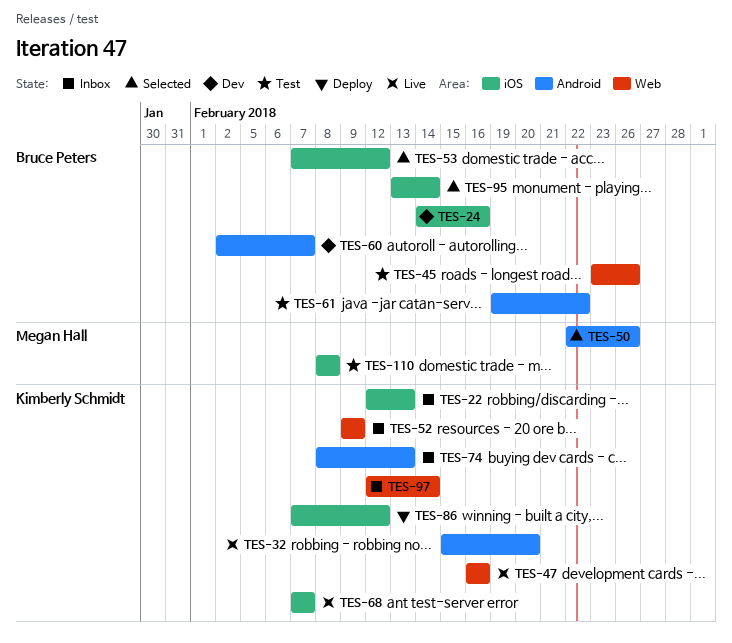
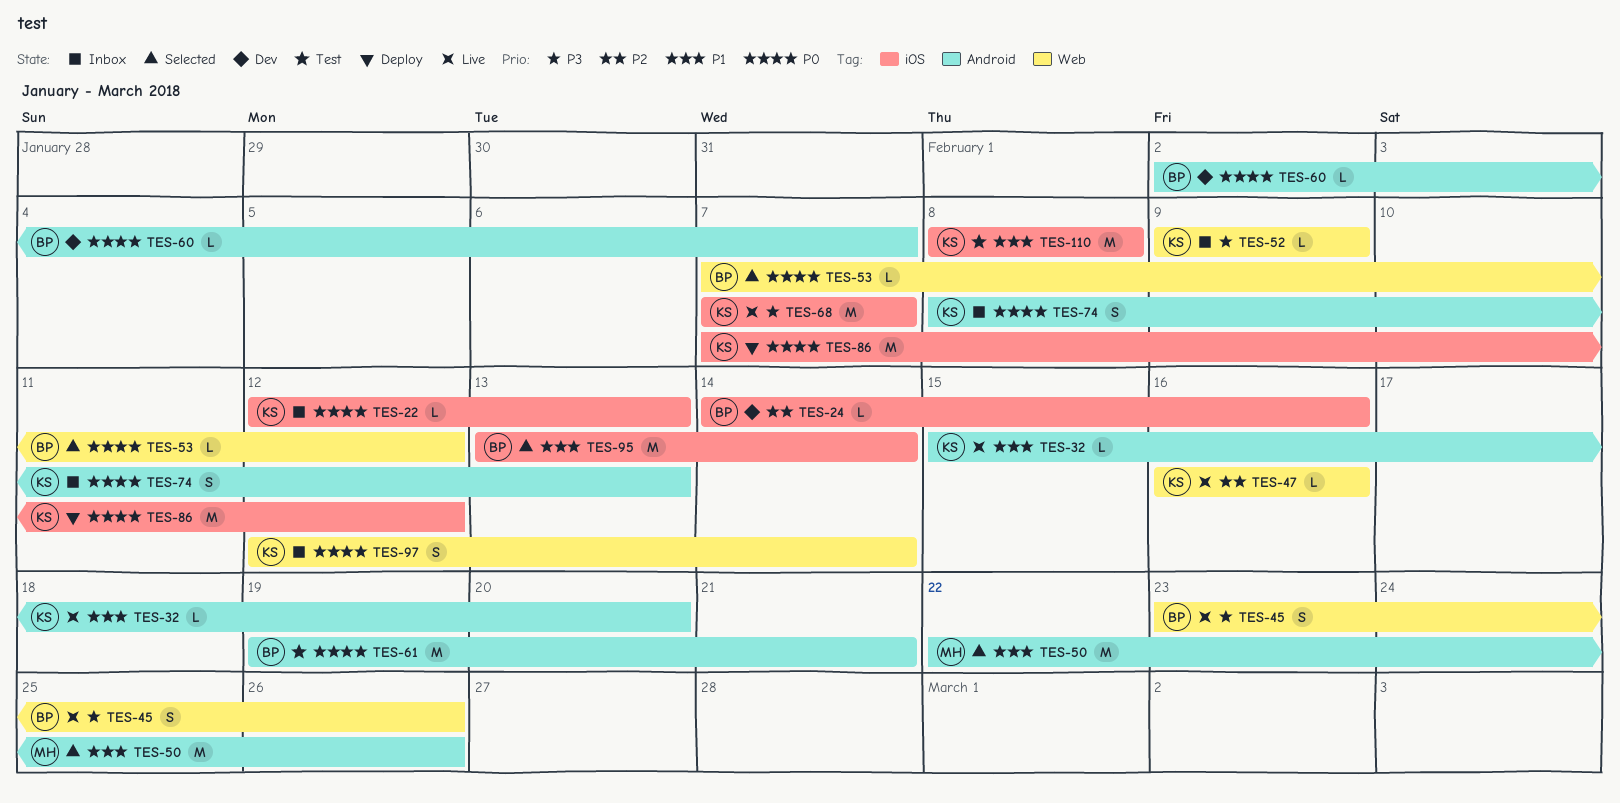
TES-45, status: Test -> Live
TES-53, label: iOS -> Web
TES-61, due: Feb 22 -> Feb 21
TES-110, owner: Megan Hall -> Kimberly Schmidt

